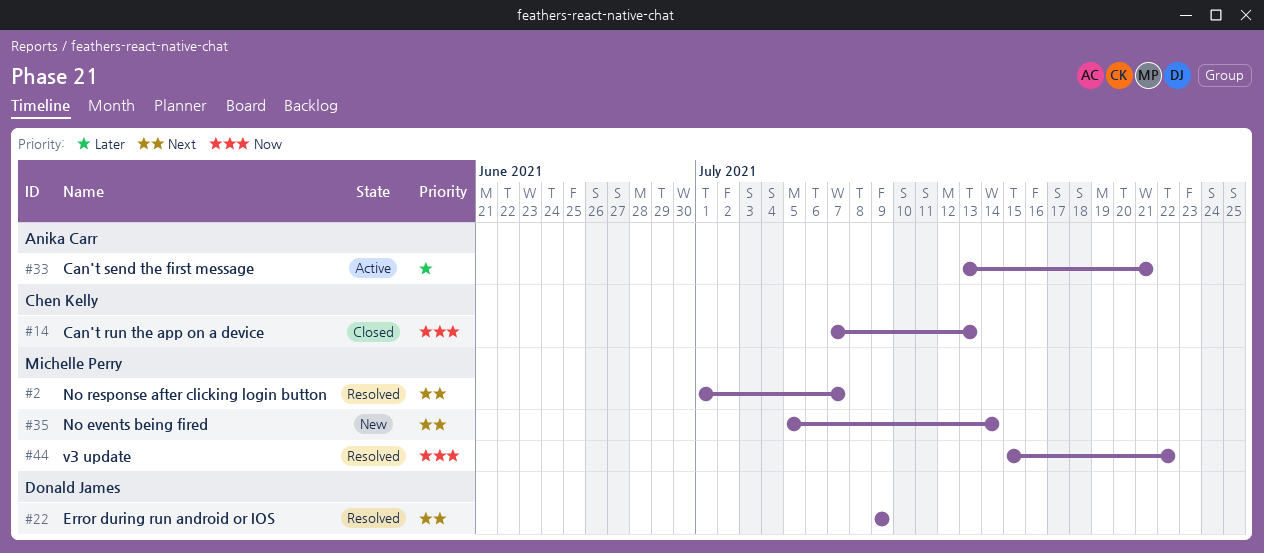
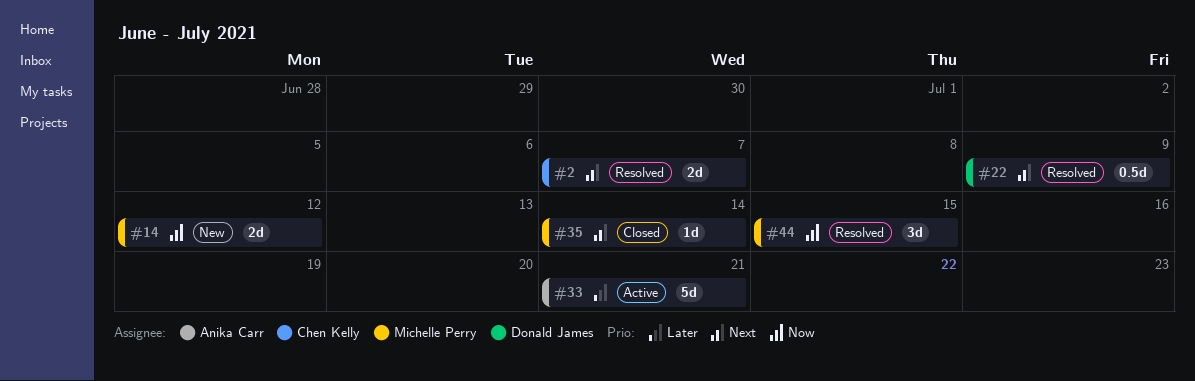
#2, owner: Michelle Perry -> Chen Kelly
#14, status: Closed -> New
#14, owner: Chen Kelly -> Michelle Perry
#14, due: Jul 13 -> Jul 12
#35, status: New -> Closed
#44, due: Jul 22 -> Jul 15

